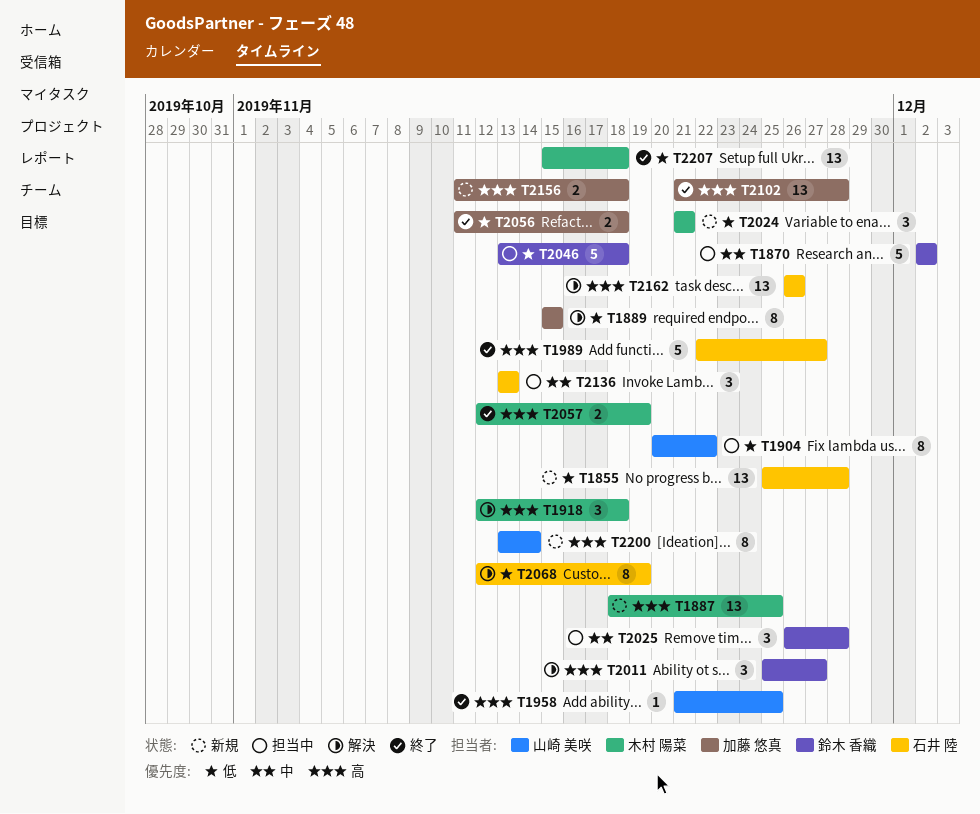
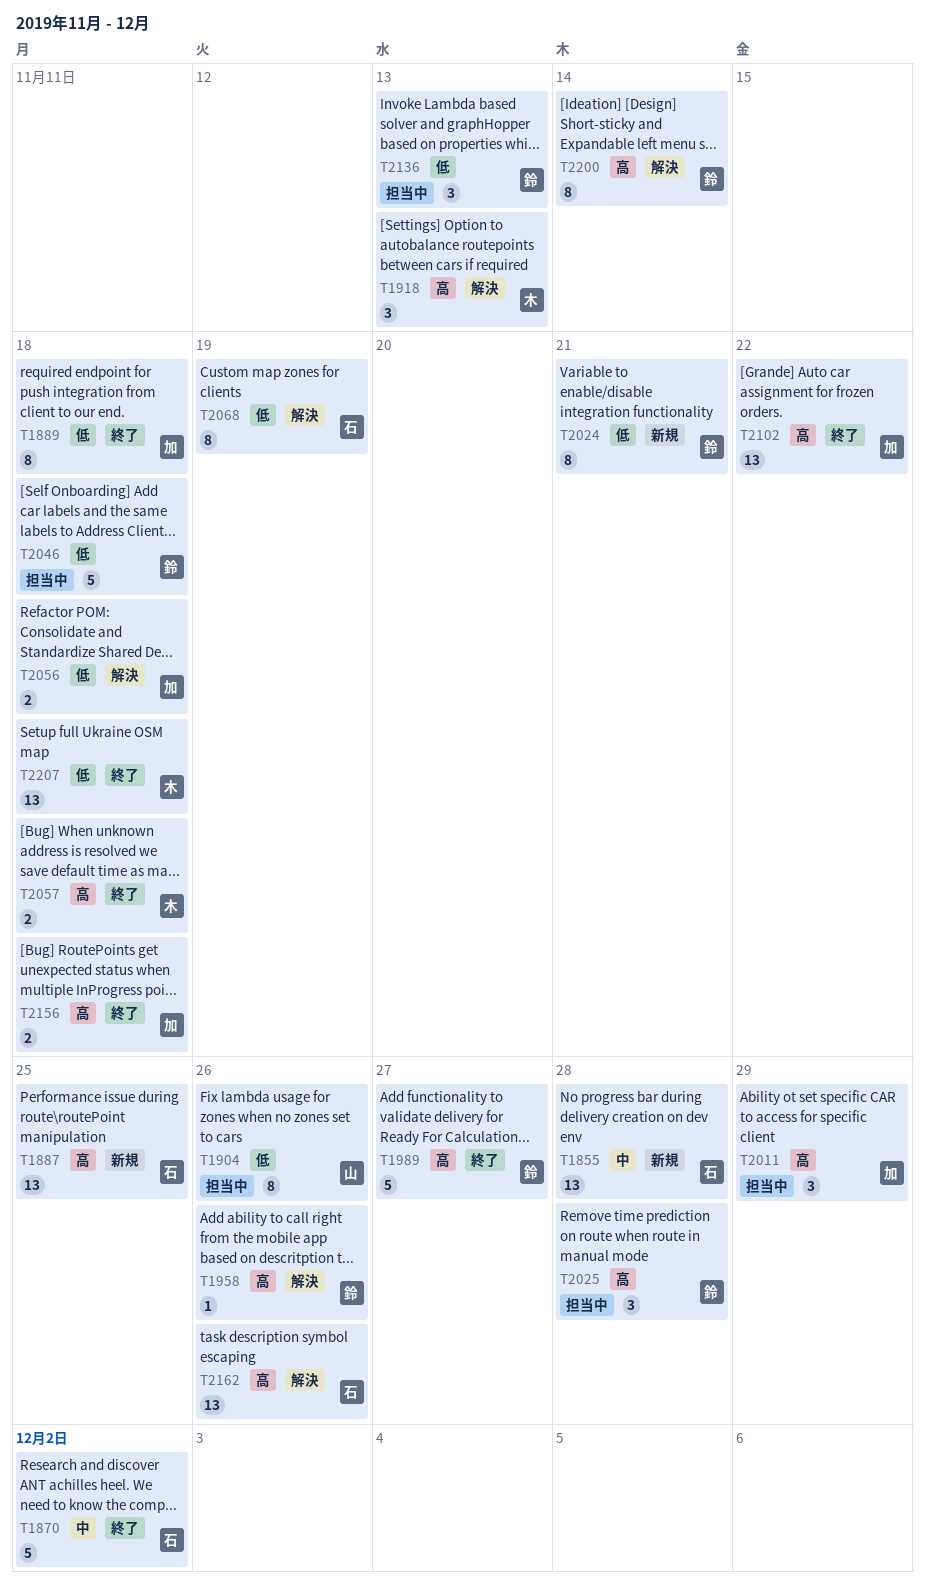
T1855, priority: 低 -> 中
T1870, status: 担当中 -> 終了
T1870, owner: 鈴木 香織 -> 石井 陸
T1887, owner: 木村 陽菜 -> 石井 陸
T1889, status: 解決 -> 終了
T1889, due: Nov 15 -> Nov 18
T1904, due: Nov 22 -> Nov 26
T1918, due: Nov 18 -> Nov 13
T1958, status: 終了 -> 解決
T1958, owner: 山崎 美咲 -> 鈴木 香織
T1958, due: Nov 25 -> Nov 26
T1989, owner: 石井 陸 -> 鈴木 香織
T2011, status: 解決 -> 担当中
T2011, owner: 鈴木 香織 -> 加藤 悠真
T2011, due: Nov 27 -> Nov 29
T2024, owner: 木村 陽菜 -> 鈴木 香織
T2024, estimate: 3 -> 8
T2025, priority: 中 -> 高
T2056, status: 終了 -> 解決
T2057, due: Nov 19 -> Nov 18
T2102, due: Nov 28 -> Nov 22
T2136, owner: 石井 陸 -> 鈴木 香織
T2136, priority: 中 -> 低
T2156, status: 新規 -> 終了
T2200, status: 新規 -> 解決
T2200, owner: 山崎 美咲 -> 鈴木 香織

